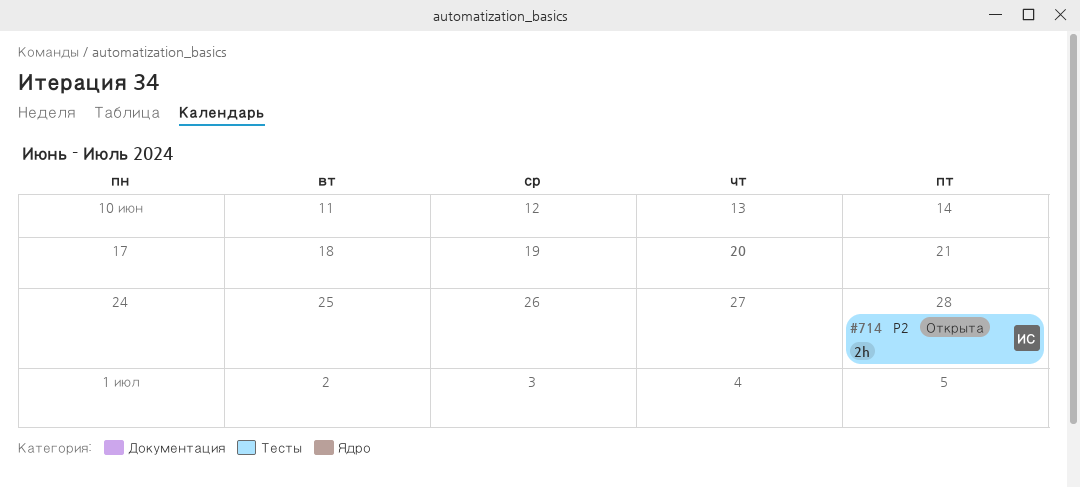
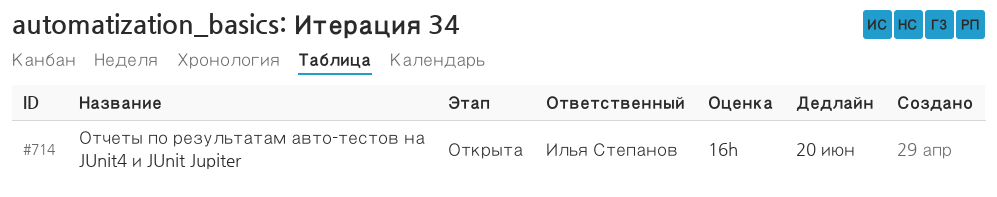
#714, estimate: 2h -> 16h
#714, due: Jun 28 -> Jun 20

